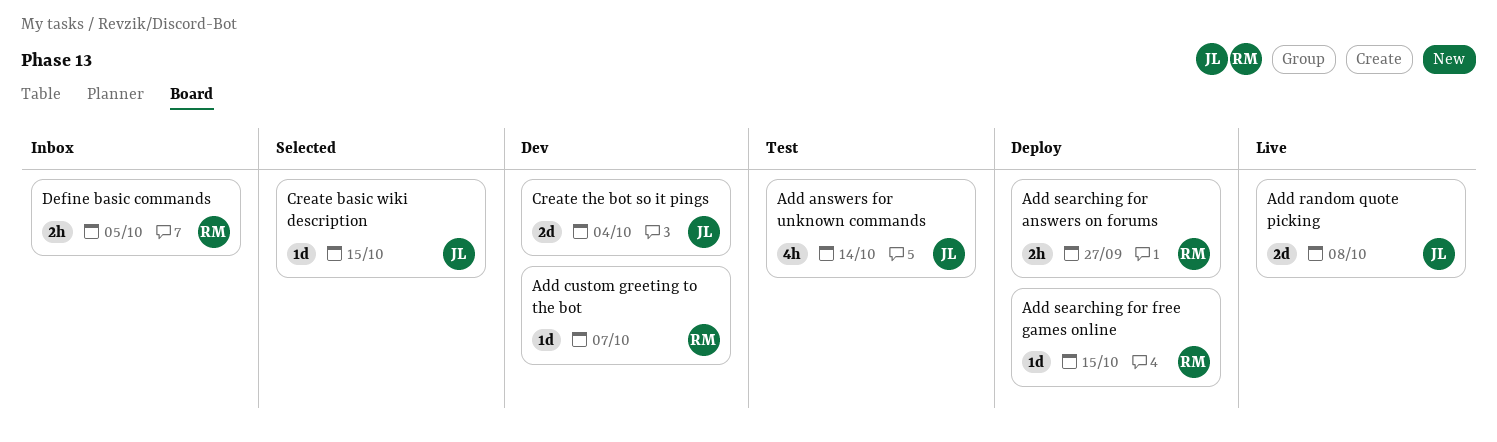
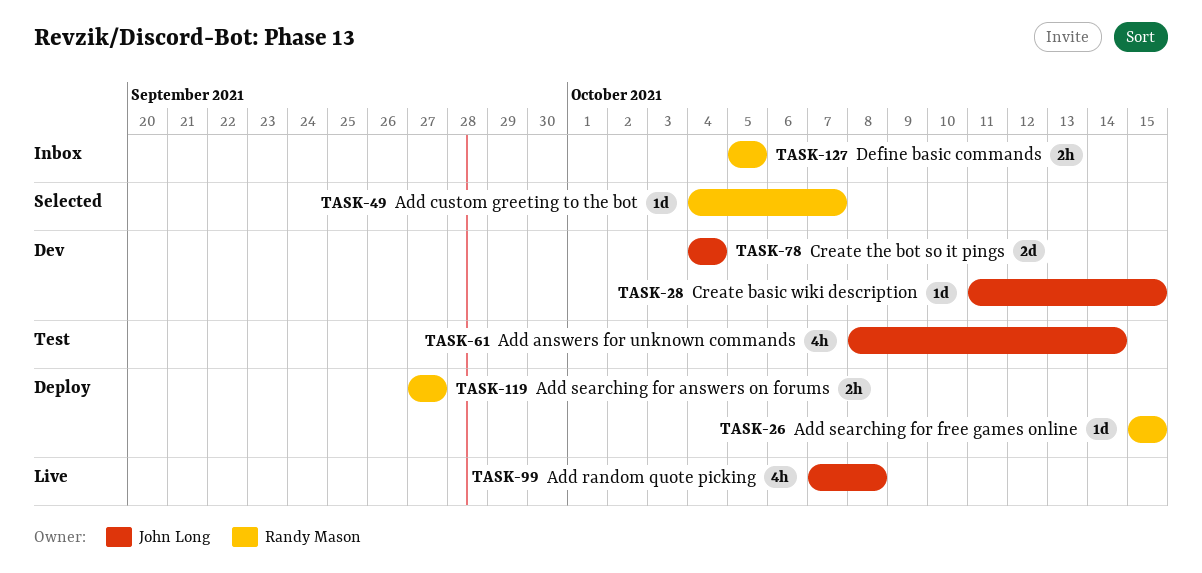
Add custom greeting to the bot, status: Dev -> Selected
Add random quote picking, estimate: 2d -> 4h
Create basic wiki description, status: Selected -> Dev

